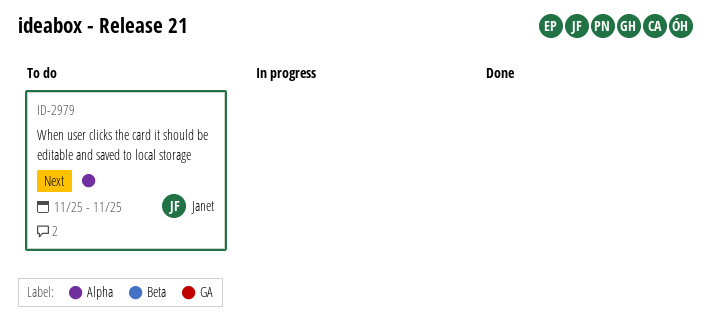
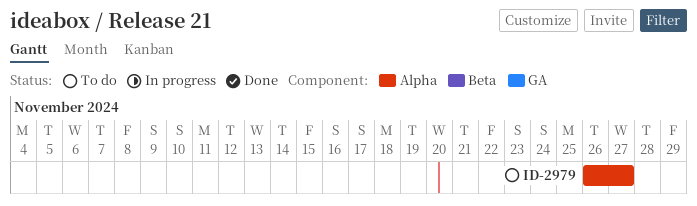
ID-2979, start: Nov 25 -> Nov 26
ID-2979, due: Nov 25 -> Nov 27

